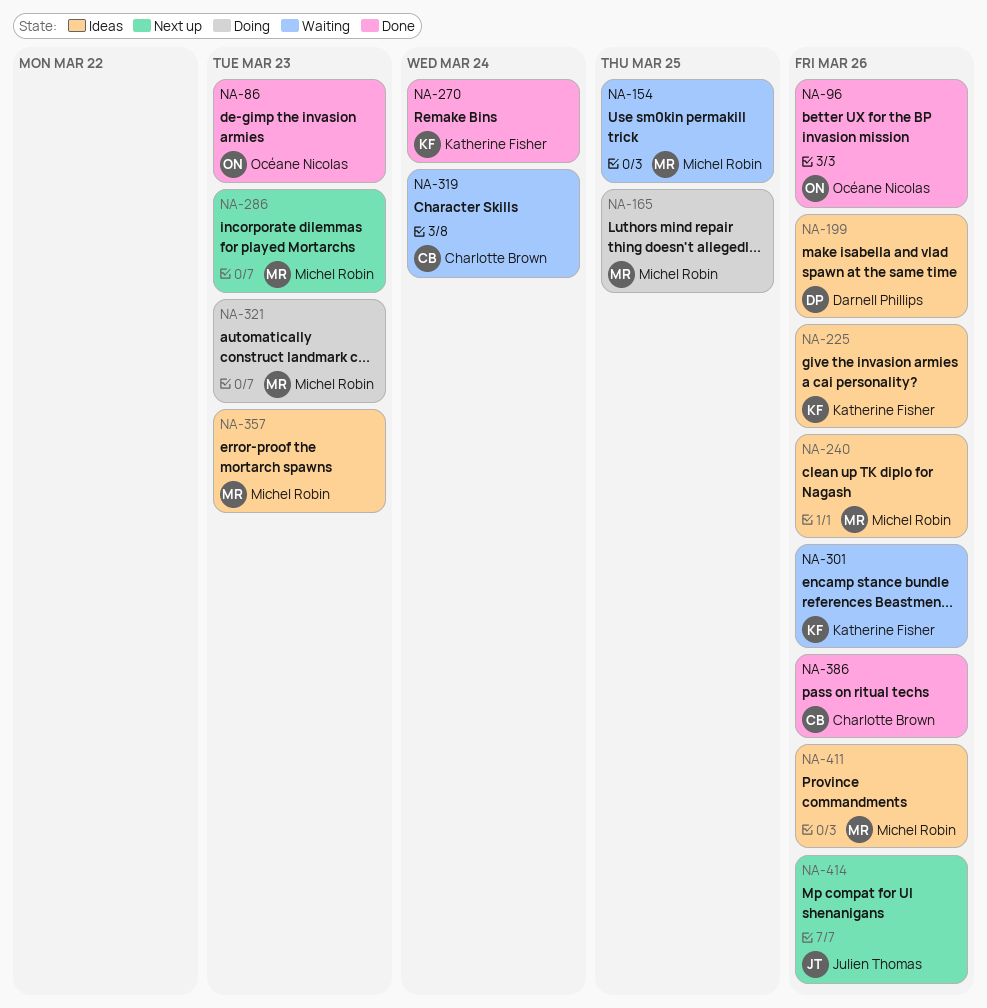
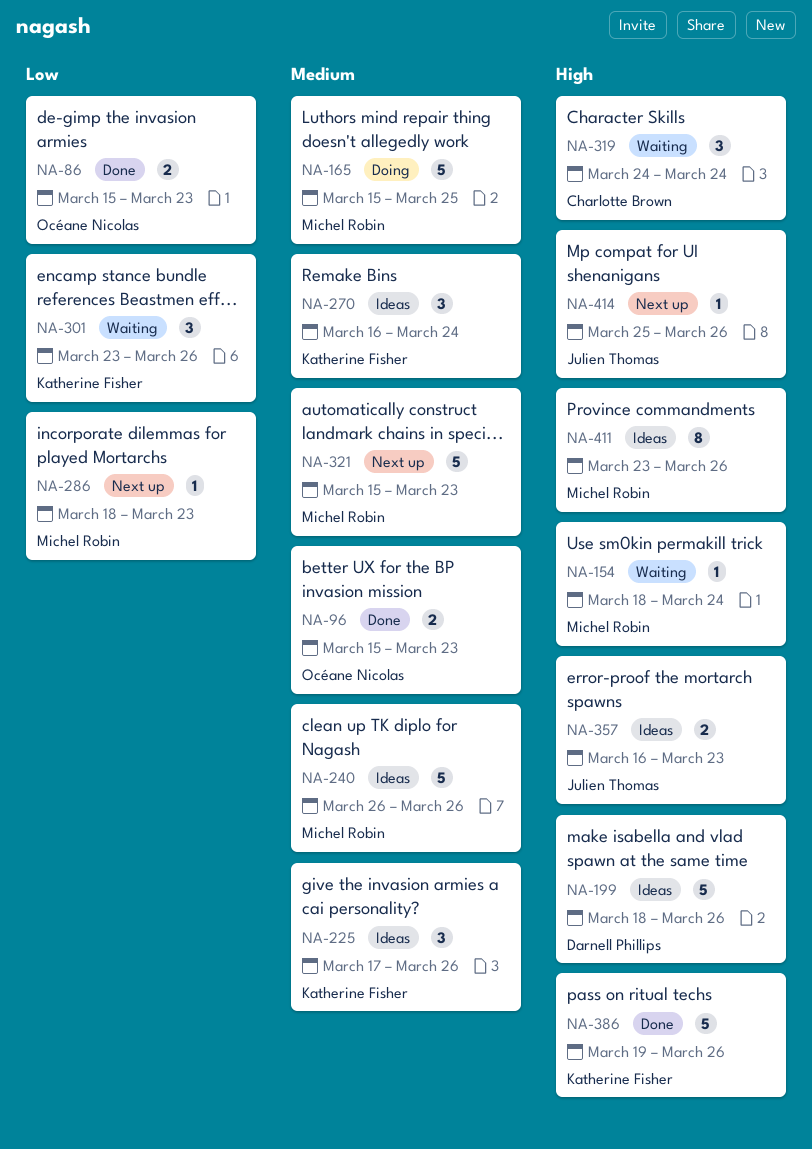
NA-96, due: Mar 26 -> Mar 23
NA-154, due: Mar 25 -> Mar 24
NA-270, status: Done -> Ideas
NA-321, status: Doing -> Next up
NA-357, owner: Michel Robin -> Julien Thomas
NA-386, owner: Charlotte Brown -> Katherine Fisher

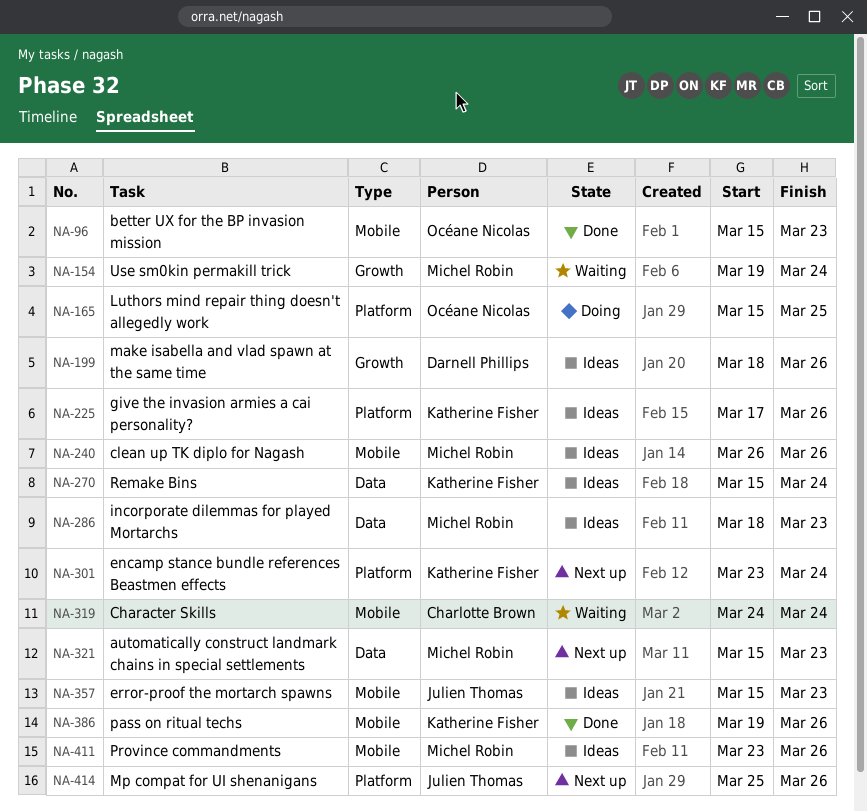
NA-86: present -> none
NA-154, start: Mar 18 -> Mar 19
NA-165, owner: Michel Robin -> Océane Nicolas
NA-270, start: Mar 16 -> Mar 15
NA-286, status: Next up -> Ideas
NA-301, status: Waiting -> Next up
NA-301, due: Mar 26 -> Mar 24
NA-357, start: Mar 16 -> Mar 15

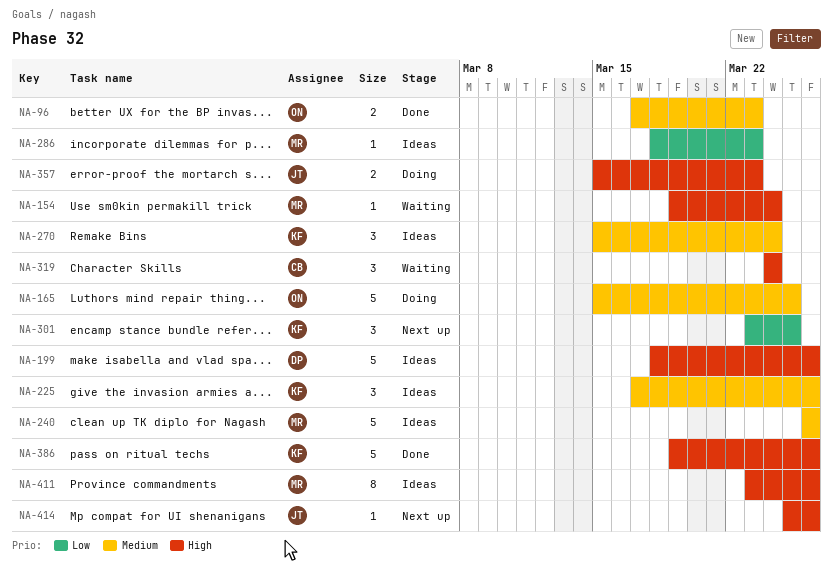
NA-96, start: Mar 15 -> Mar 17
NA-301, due: Mar 24 -> Mar 25
NA-321: present -> none
NA-357, status: Ideas -> Doing

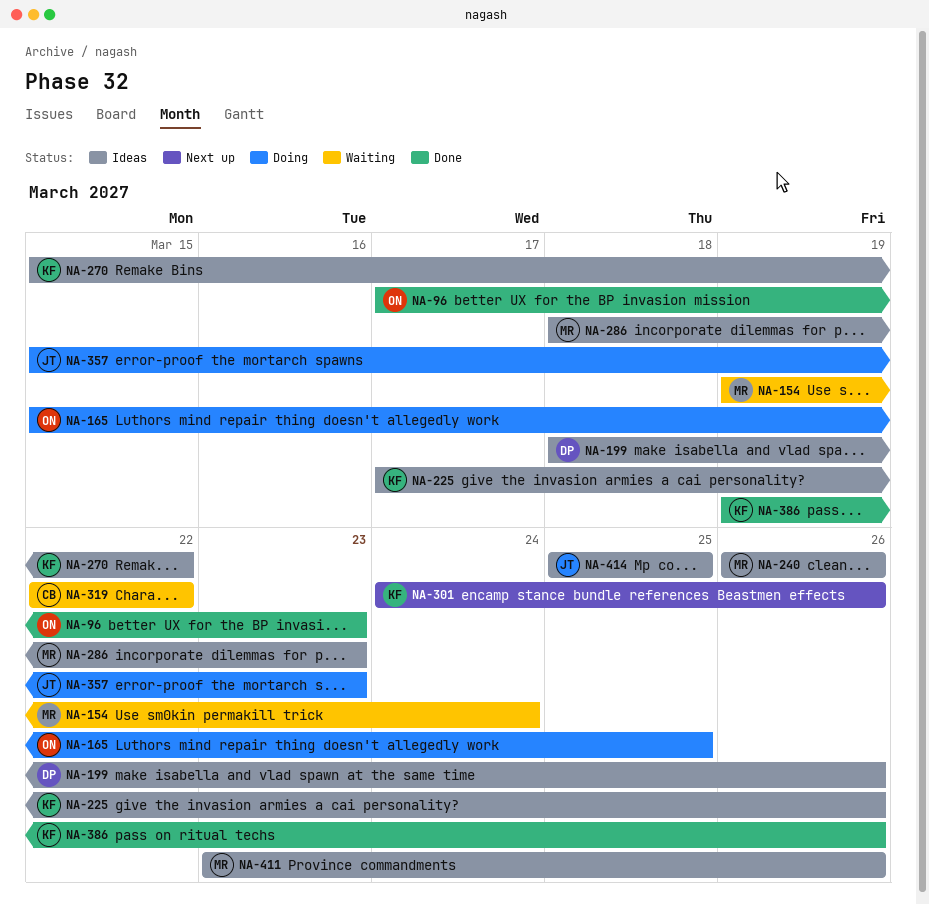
NA-270, due: Mar 24 -> Mar 22
NA-301, start: Mar 23 -> Mar 24
NA-301, due: Mar 25 -> Mar 26
NA-319, start: Mar 24 -> Mar 22
NA-319, due: Mar 24 -> Mar 22
NA-414, status: Next up -> Ideas
NA-414, due: Mar 26 -> Mar 25

